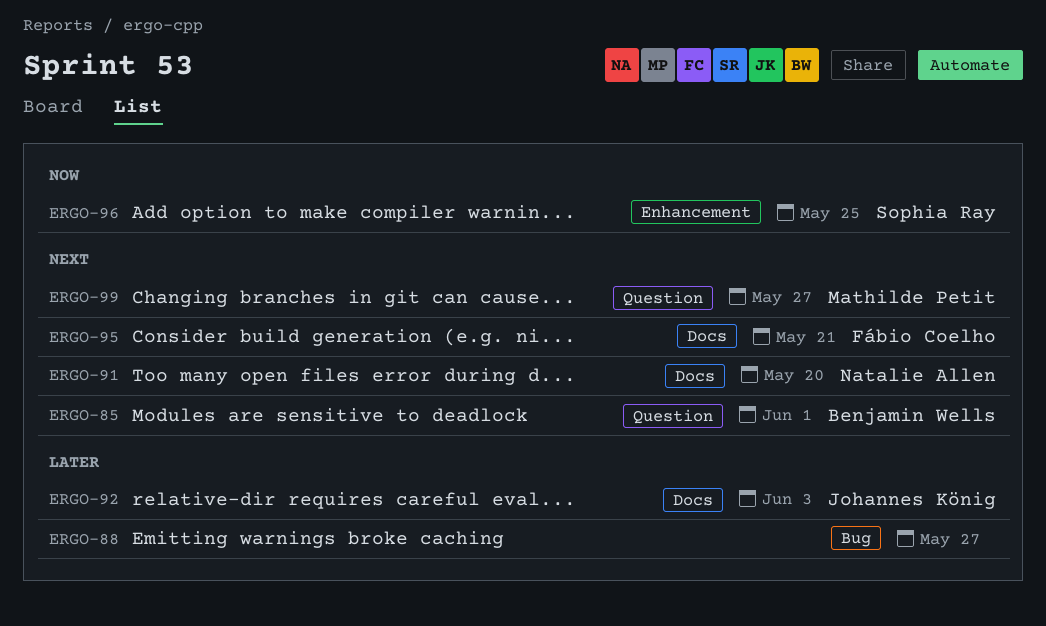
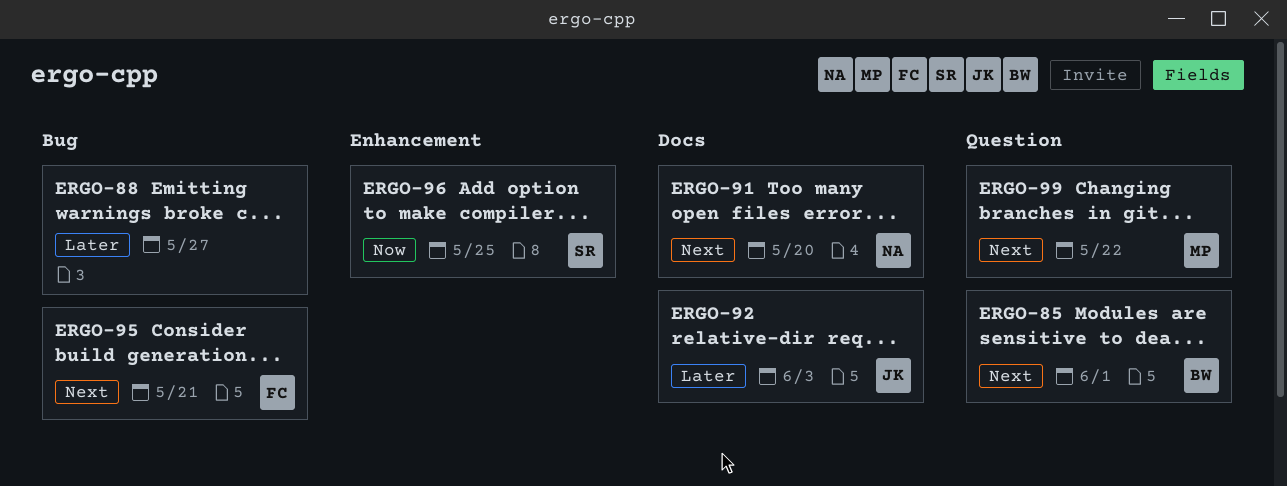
ERGO-95, label: Docs -> Bug
ERGO-99, due: May 27 -> May 22

